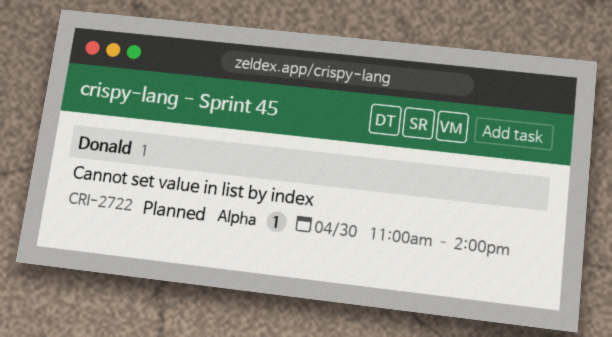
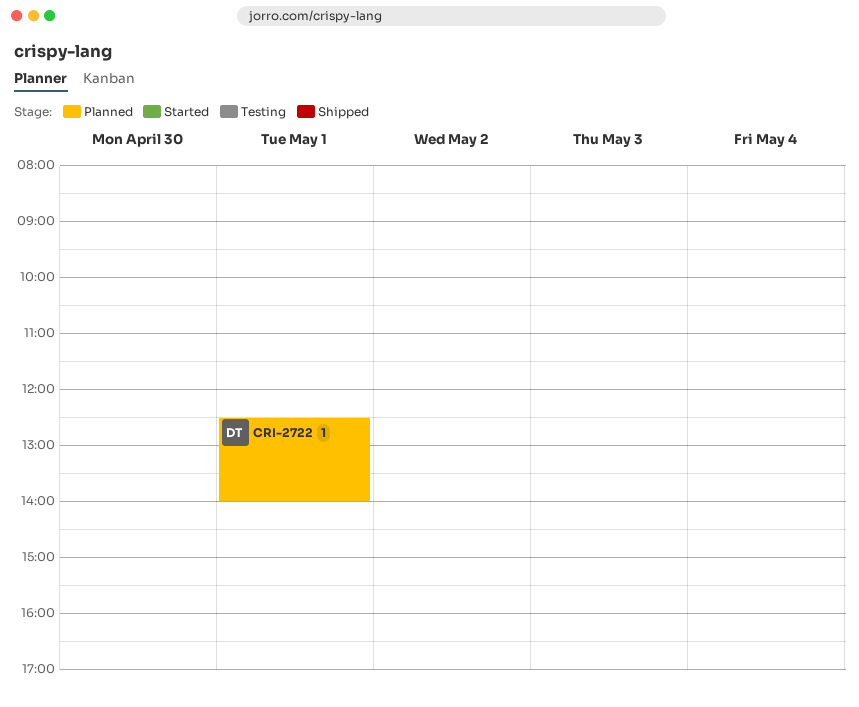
CRI-2722, day: Apr 30 -> May 1
CRI-2722, begins: 11:00 -> 12:30

